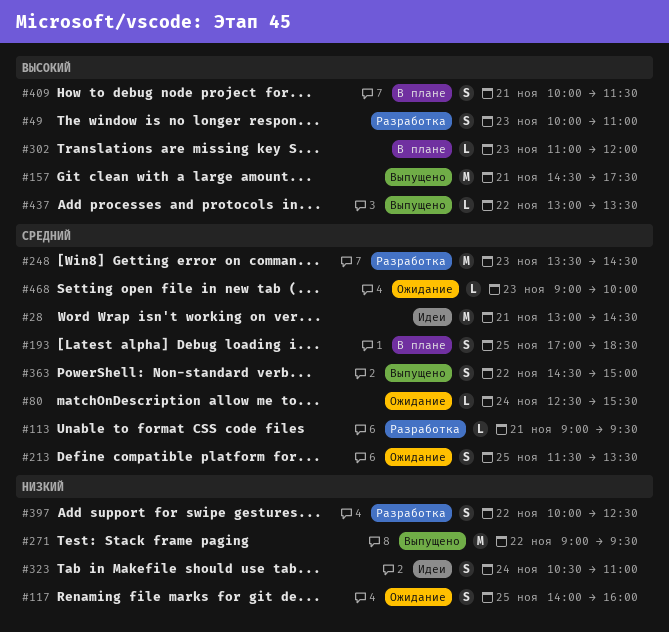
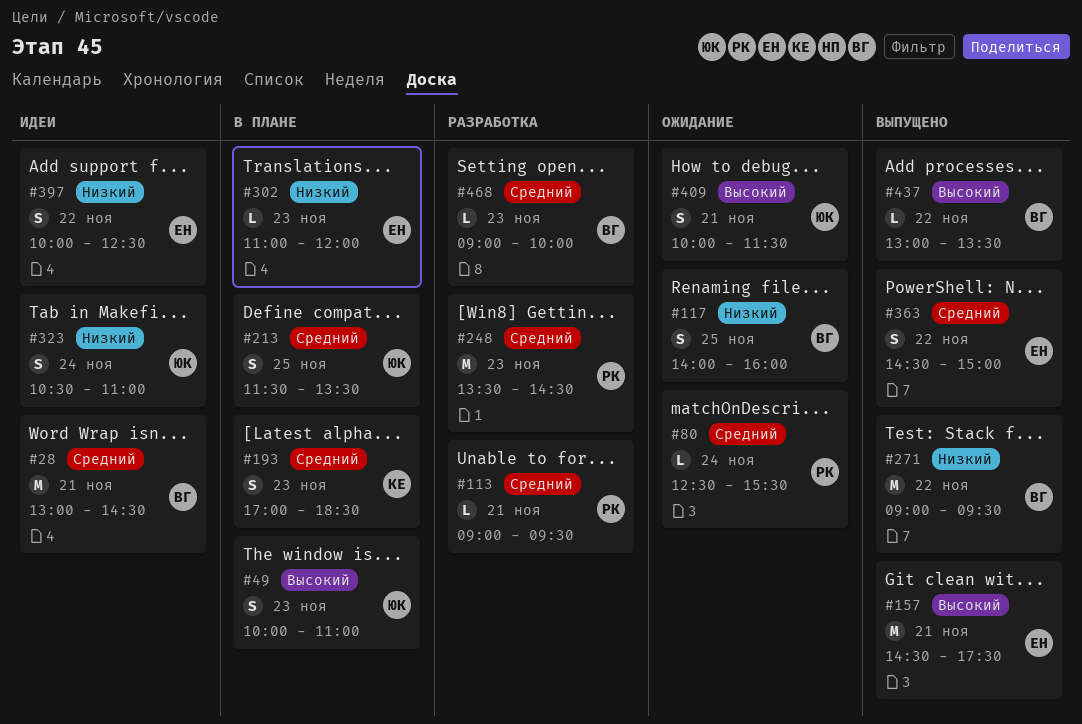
#49, status: Разработка -> В плане
#193, day: Nov 25 -> Nov 23
#213, status: Ожидание -> В плане
#302, priority: Высокий -> Низкий
#397, status: Разработка -> Идеи
#409, status: В плане -> Ожидание
#468, status: Ожидание -> Разработка

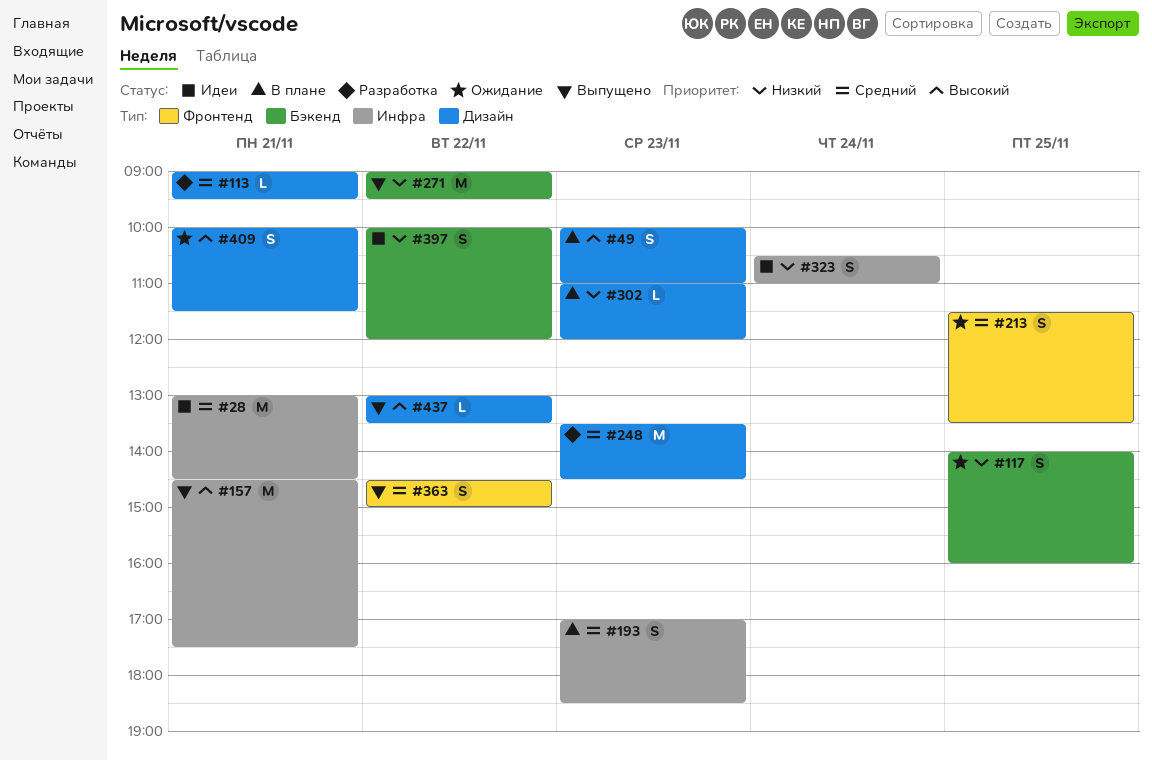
#80: present -> none
#213, status: В плане -> Ожидание
#397, ends: 12:30 -> 12:00
#468: present -> none

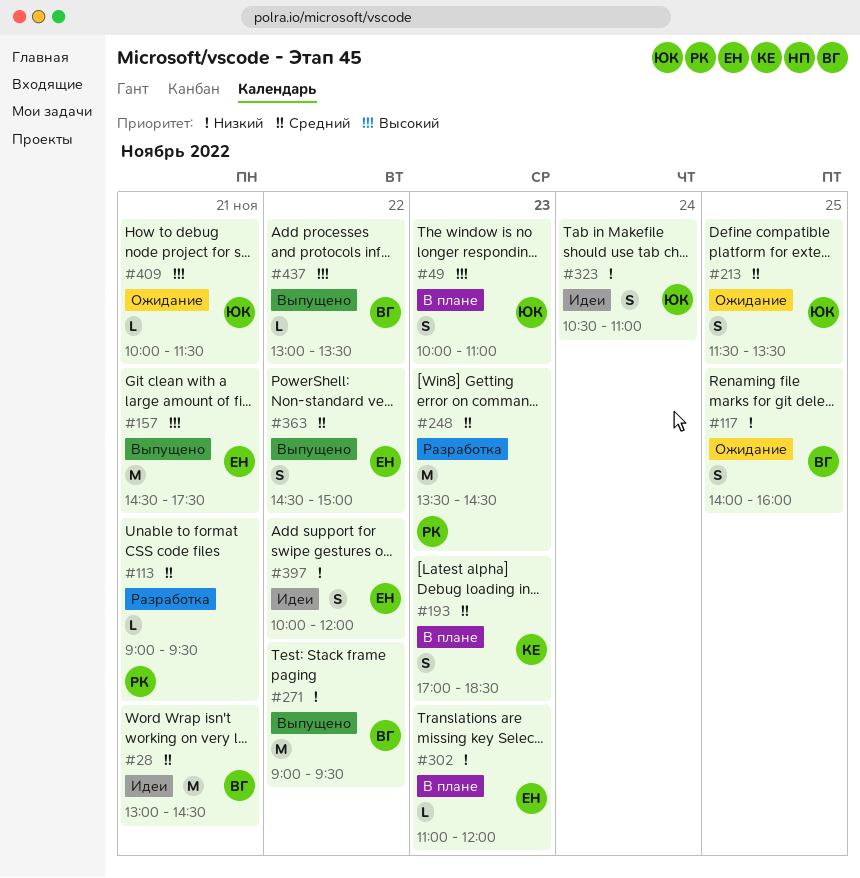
#409, estimate: S -> L

